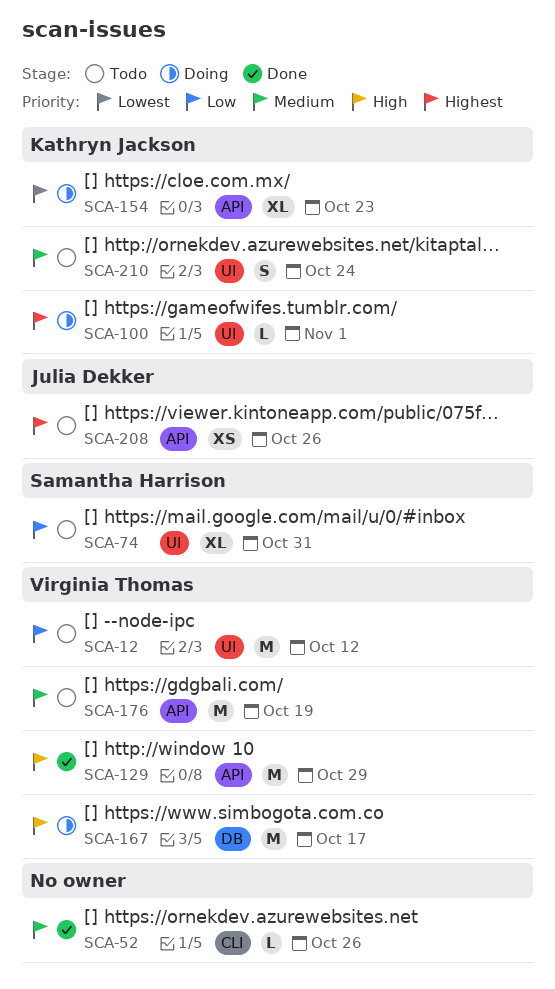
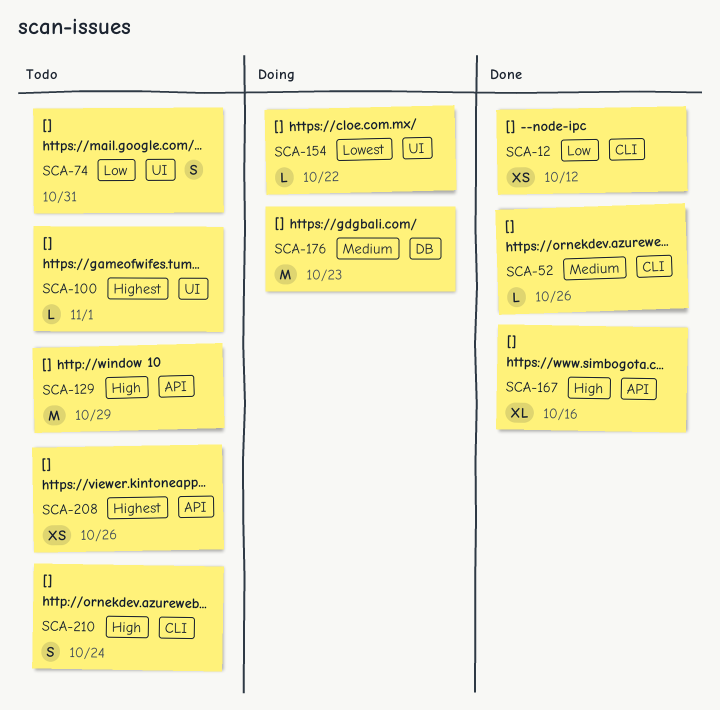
SCA-12, status: Todo -> Done
SCA-12, label: UI -> CLI
SCA-12, estimate: M -> XS
SCA-74, estimate: XL -> S
SCA-100, status: Doing -> Todo
SCA-129, status: Done -> Todo
SCA-154, label: API -> UI
SCA-154, estimate: XL -> L
SCA-154, due: Oct 23 -> Oct 22
SCA-167, status: Doing -> Done
SCA-167, label: DB -> API
SCA-167, estimate: M -> XL
SCA-167, due: Oct 17 -> Oct 16
SCA-176, status: Todo -> Doing
SCA-176, label: API -> DB
SCA-176, due: Oct 19 -> Oct 23
SCA-210, priority: Medium -> High
SCA-210, label: UI -> CLI

